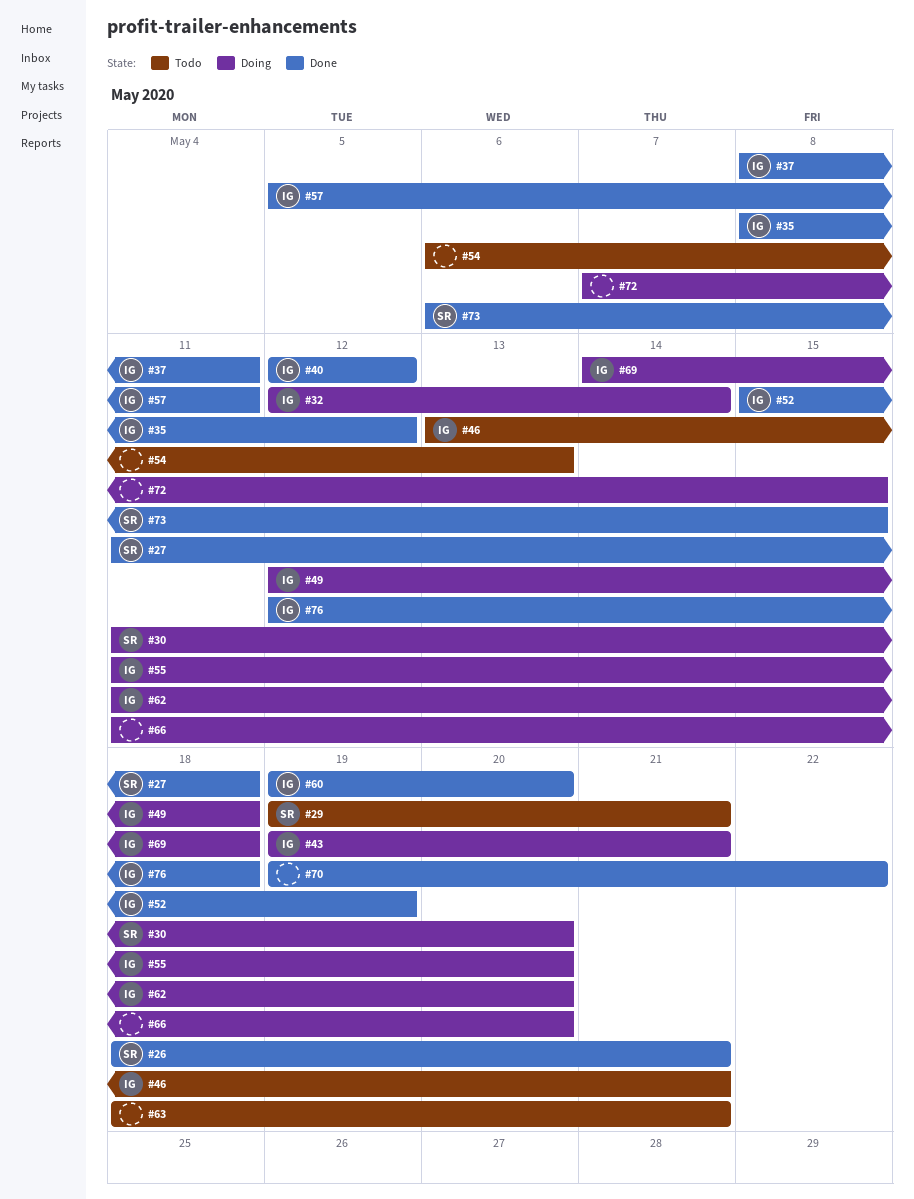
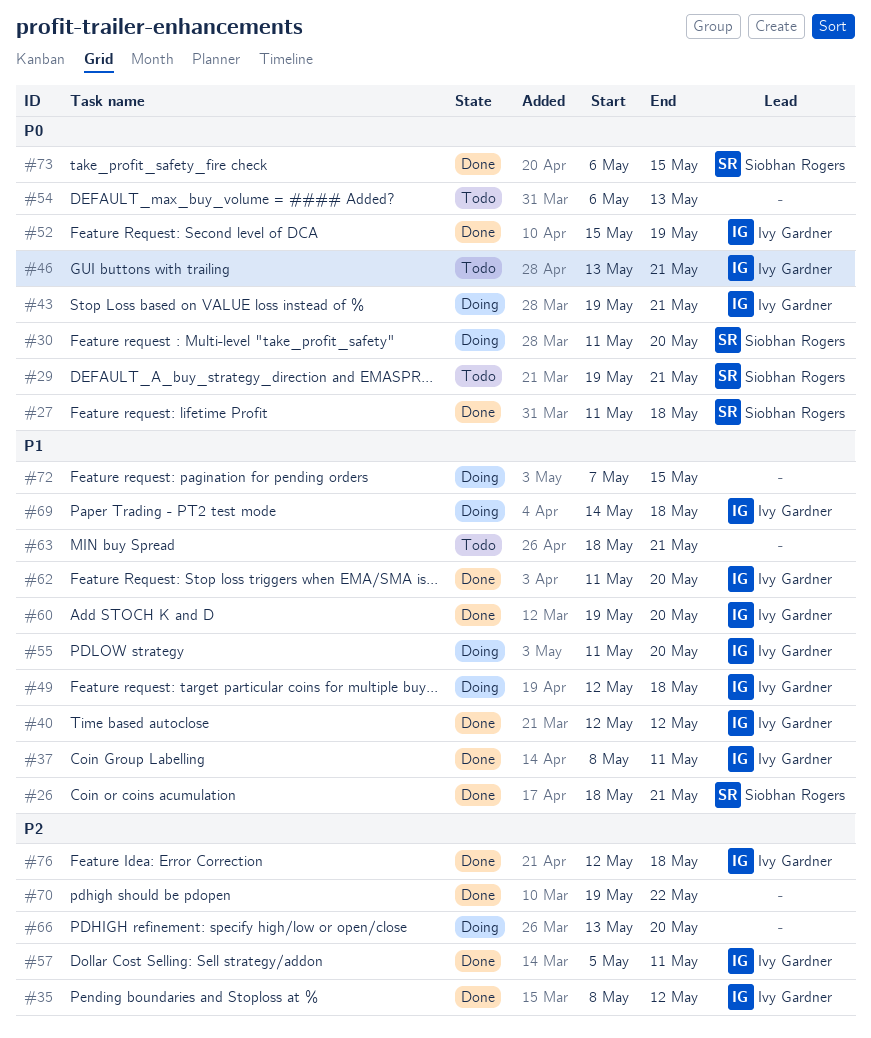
#32: present -> none
#62, status: Doing -> Done
#66, start: May 11 -> May 13

